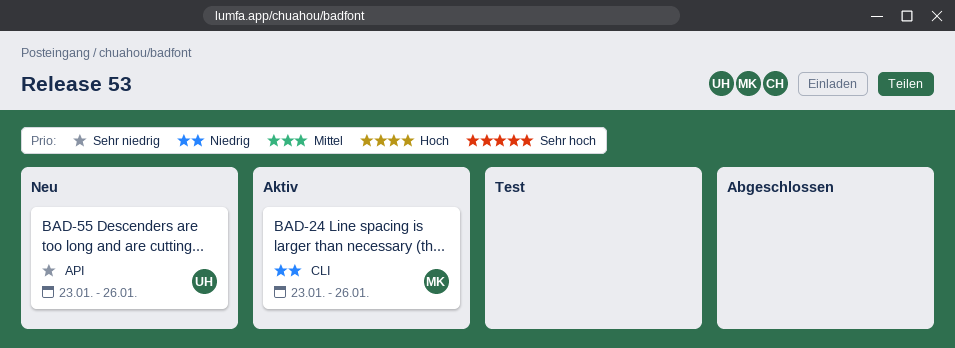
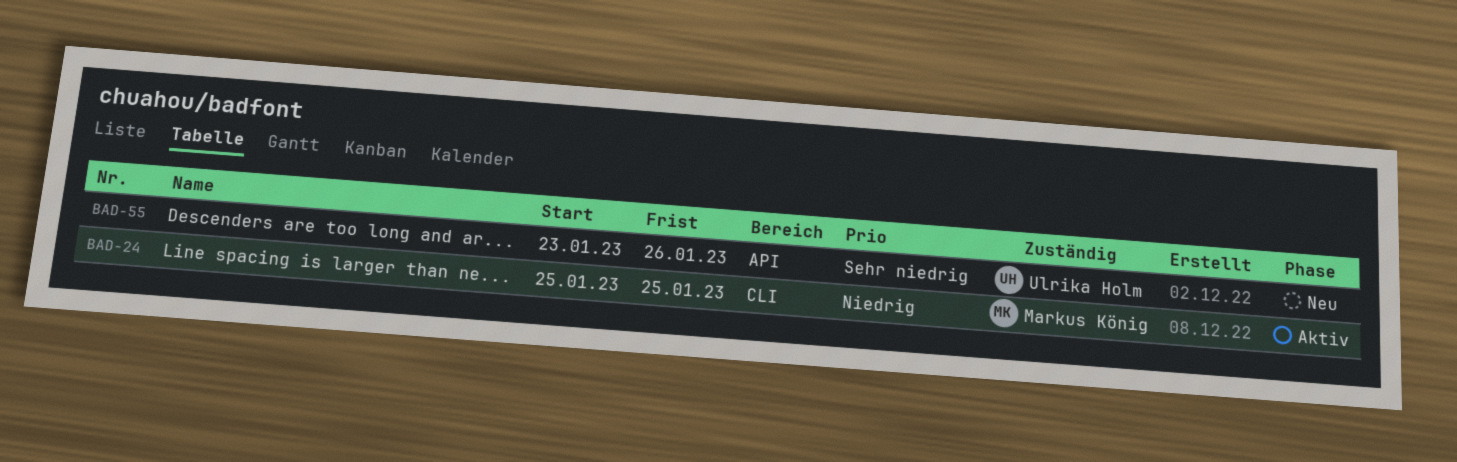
BAD-24, start: Jan 23 -> Jan 25
BAD-24, due: Jan 26 -> Jan 25

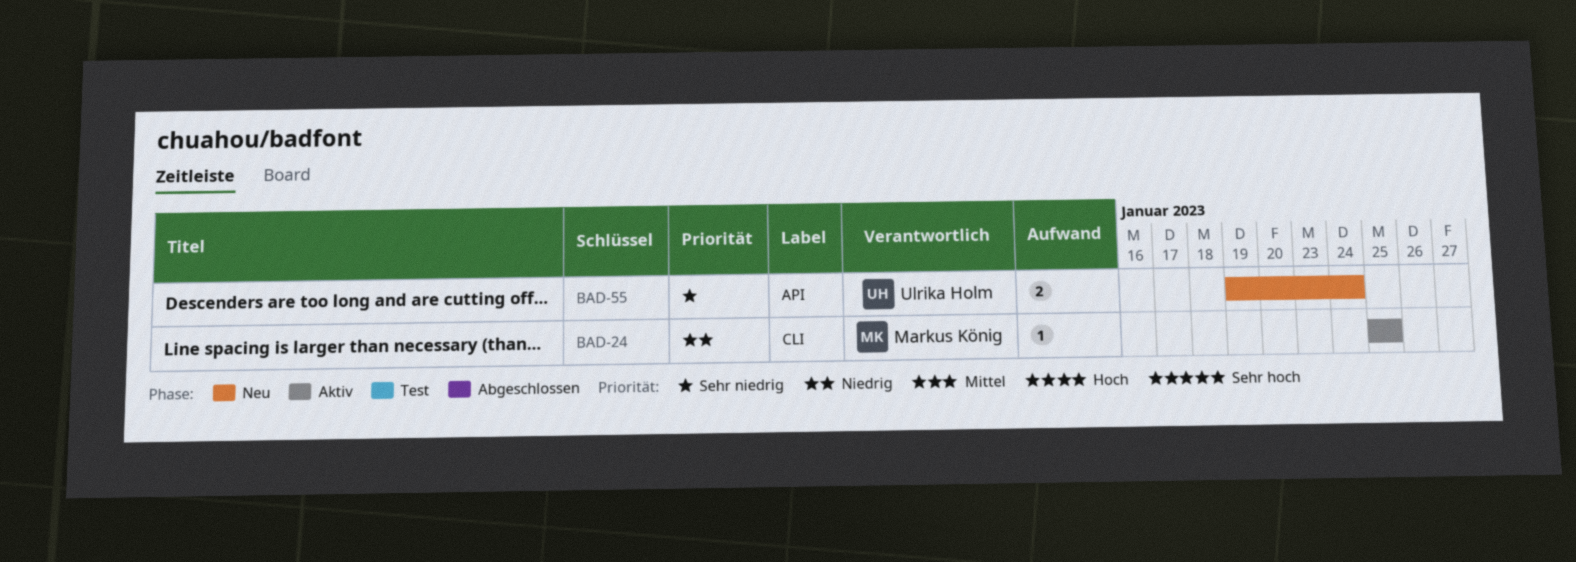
BAD-55, start: Jan 23 -> Jan 19
BAD-55, due: Jan 26 -> Jan 24

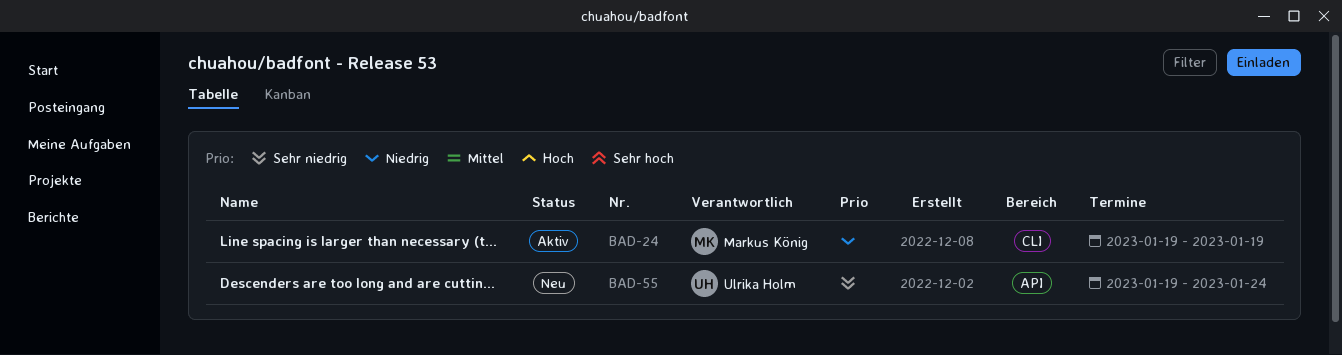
BAD-24, start: Jan 25 -> Jan 19
BAD-24, due: Jan 25 -> Jan 19

